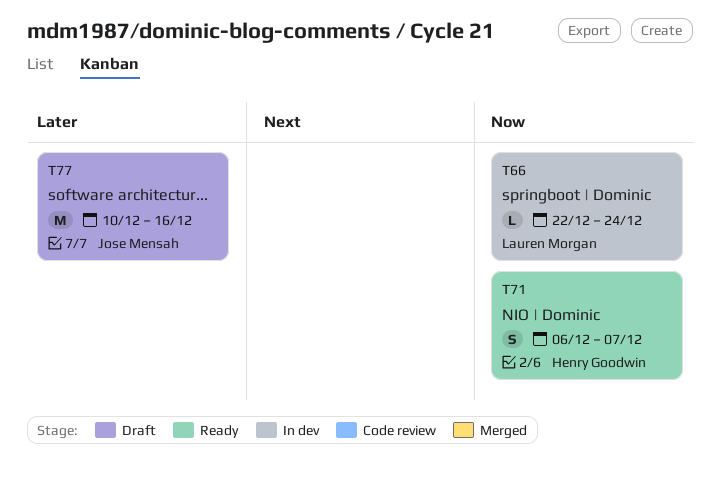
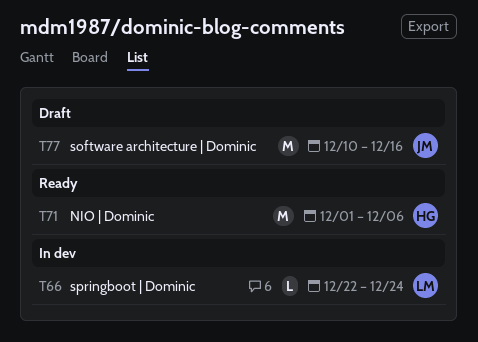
T71, estimate: S -> M
T71, start: Dec 6 -> Dec 1
T71, due: Dec 7 -> Dec 6

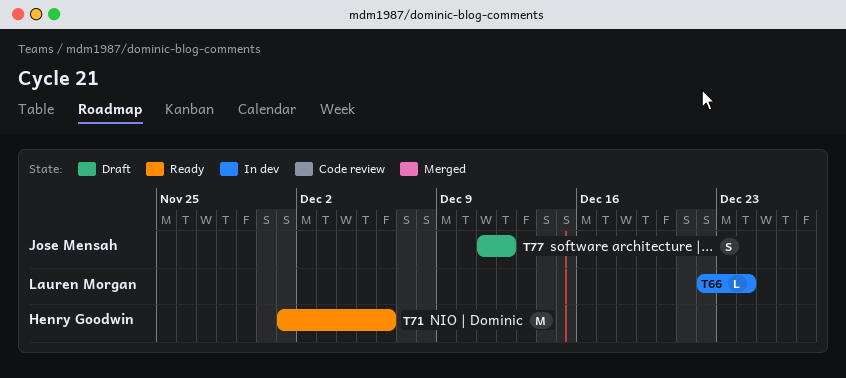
T77, estimate: M -> S
T77, start: Dec 10 -> Dec 11
T77, due: Dec 16 -> Dec 12

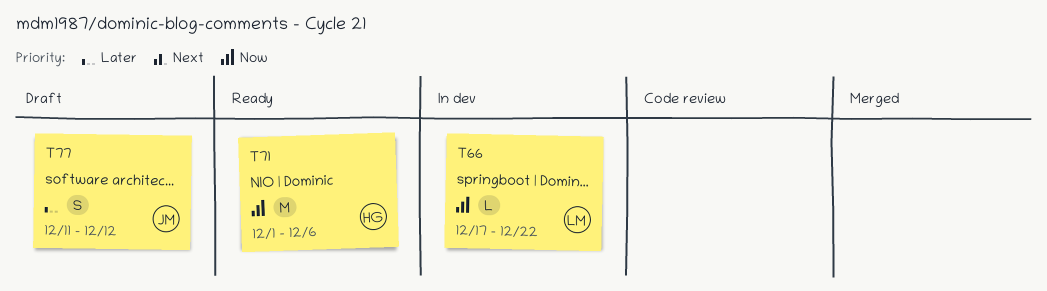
T66, start: Dec 22 -> Dec 17
T66, due: Dec 24 -> Dec 22

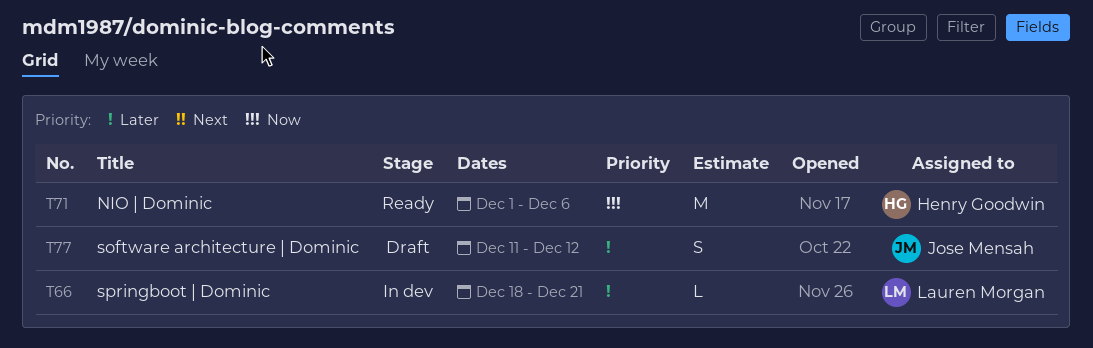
T66, priority: Now -> Later
T66, start: Dec 17 -> Dec 18
T66, due: Dec 22 -> Dec 21

